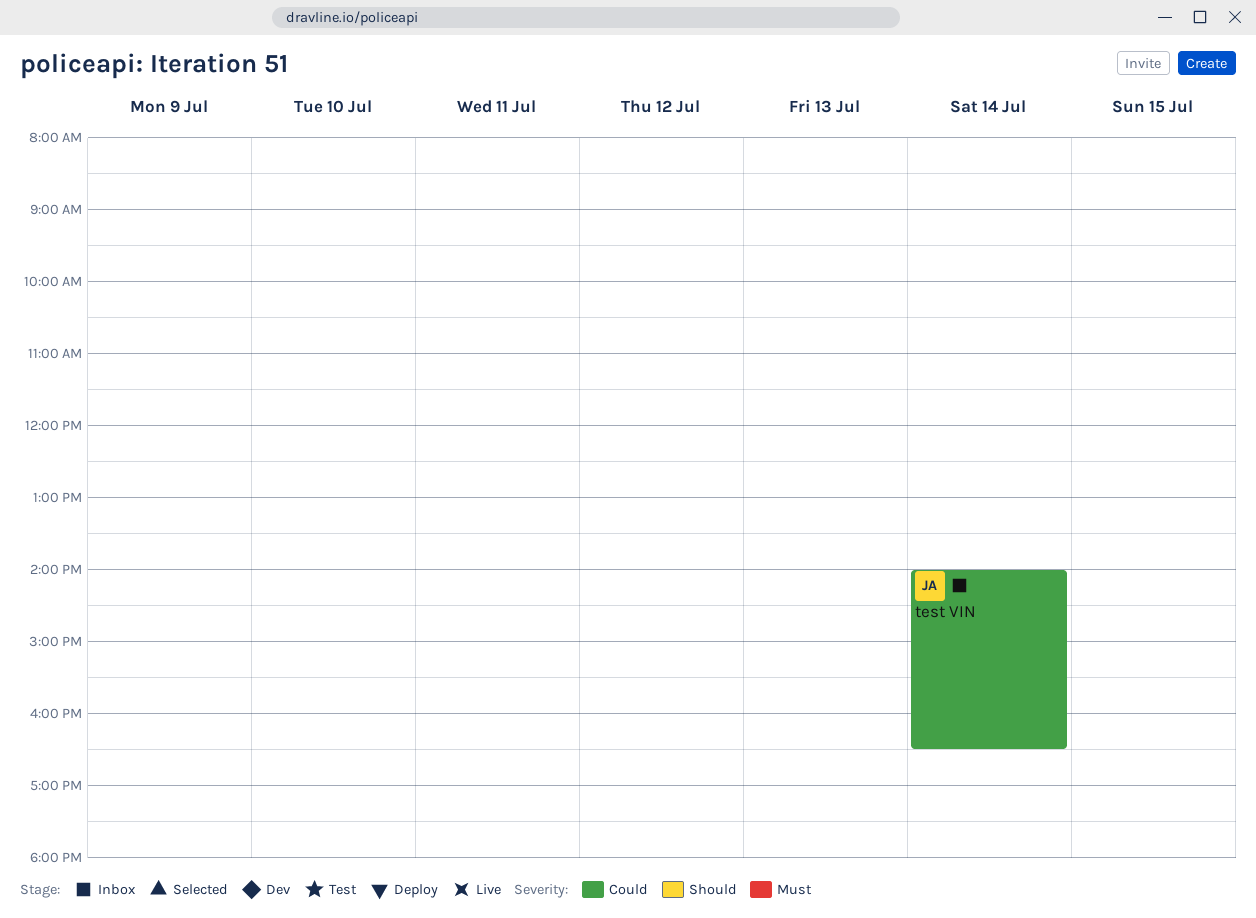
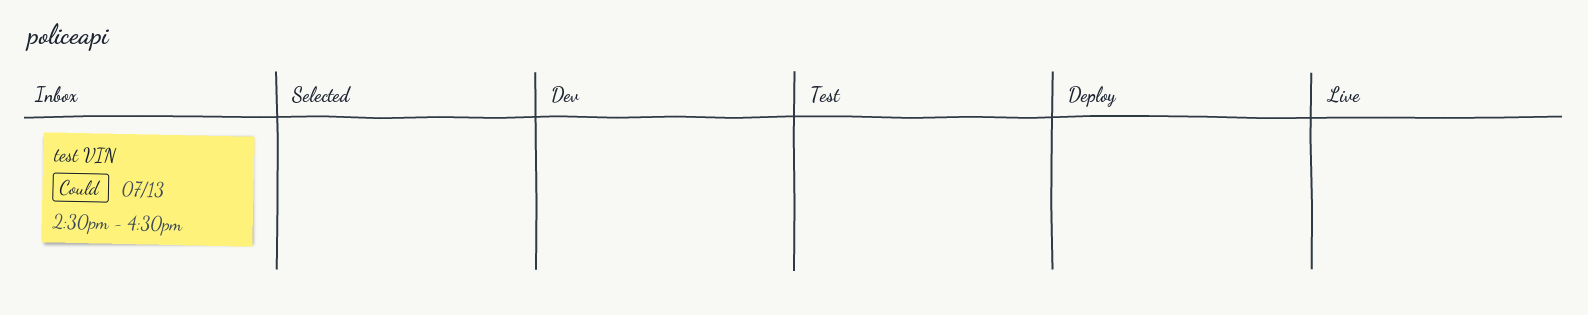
test VIN, day: Jul 14 -> Jul 13
test VIN, begins: 14:00 -> 14:30

